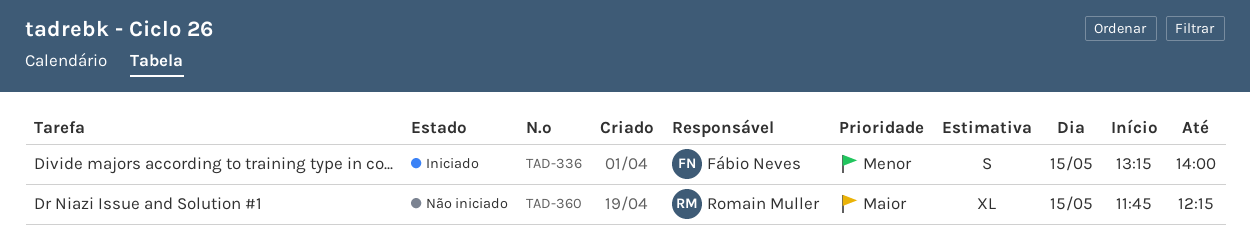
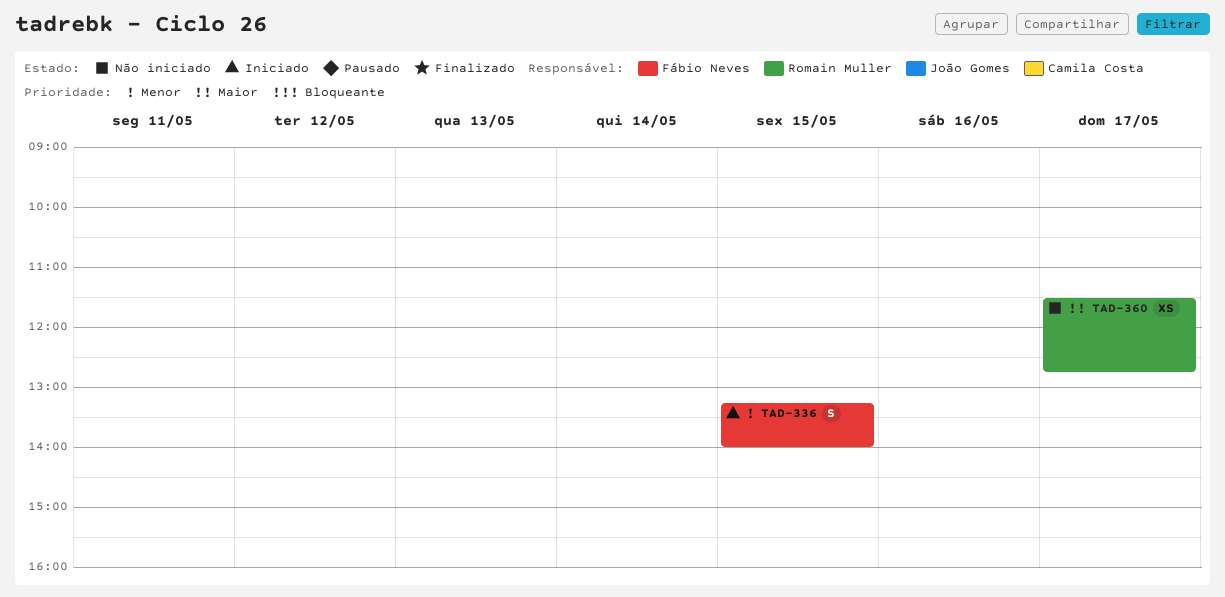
TAD-360, estimate: XL -> XS
TAD-360, day: May 15 -> May 17
TAD-360, begins: 11:45 -> 11:30
TAD-360, ends: 12:15 -> 12:45

